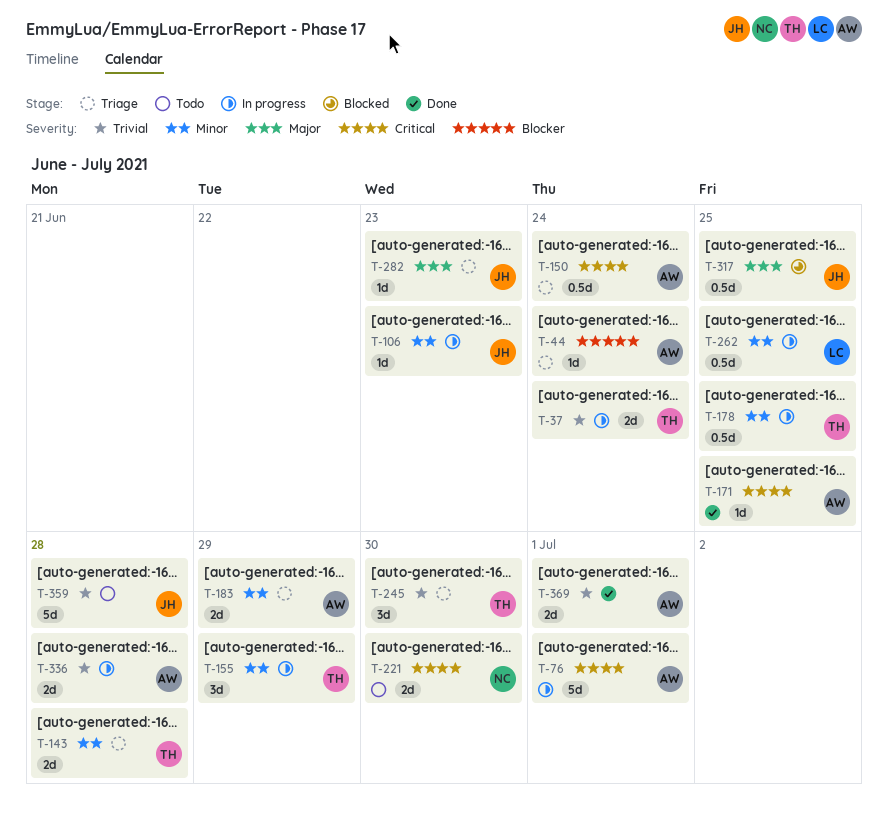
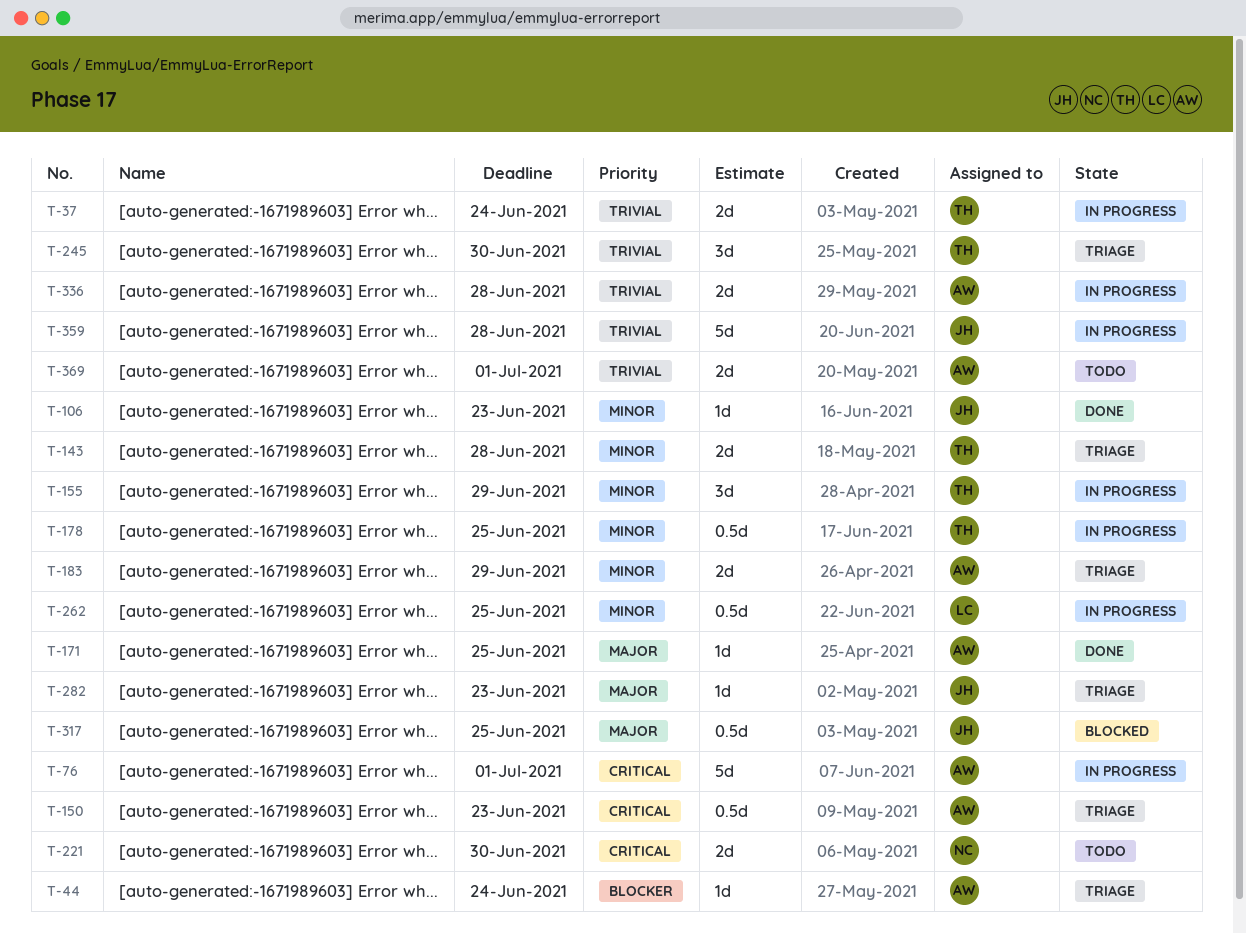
T-106, status: In progress -> Done
T-150, due: Jun 24 -> Jun 23
T-171, priority: Critical -> Major
T-359, status: Todo -> In progress
T-369, status: Done -> Todo

